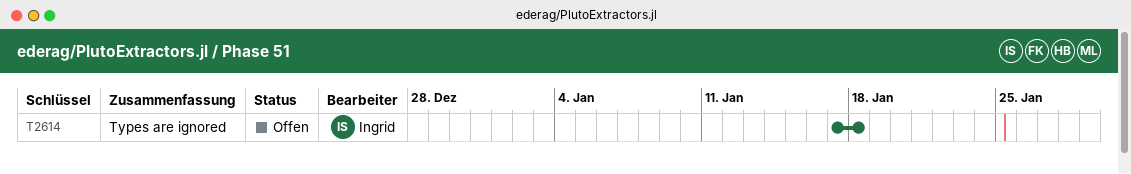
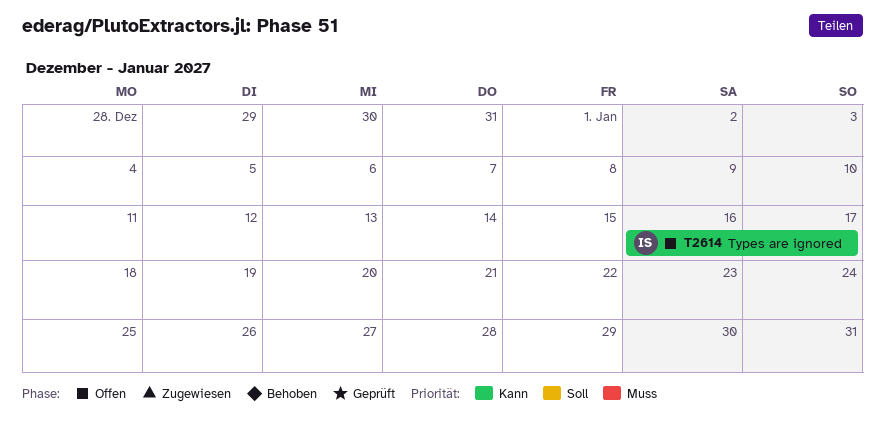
T2614, start: Jan 17 -> Jan 16
T2614, due: Jan 18 -> Jan 17

